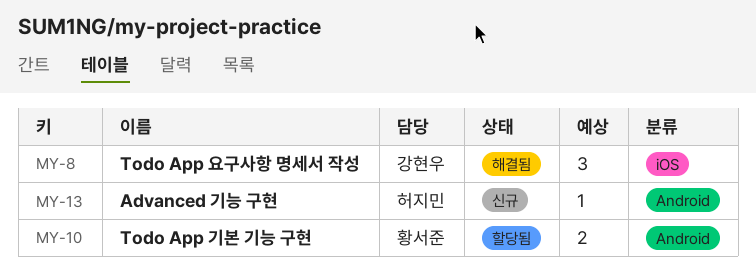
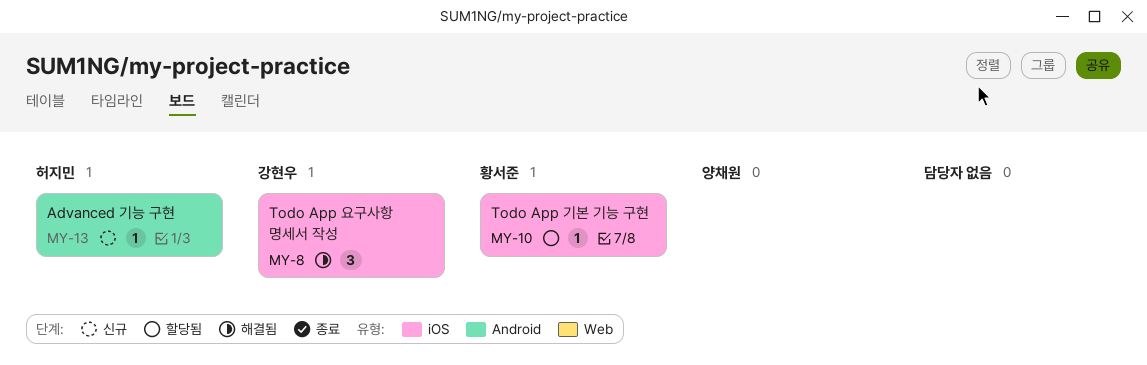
MY-10, label: Android -> iOS
MY-10, estimate: 2 -> 1

